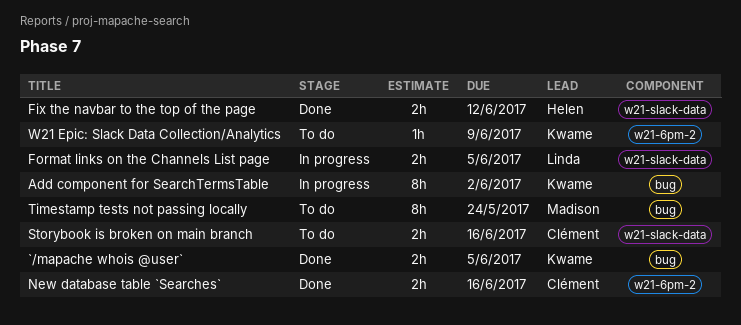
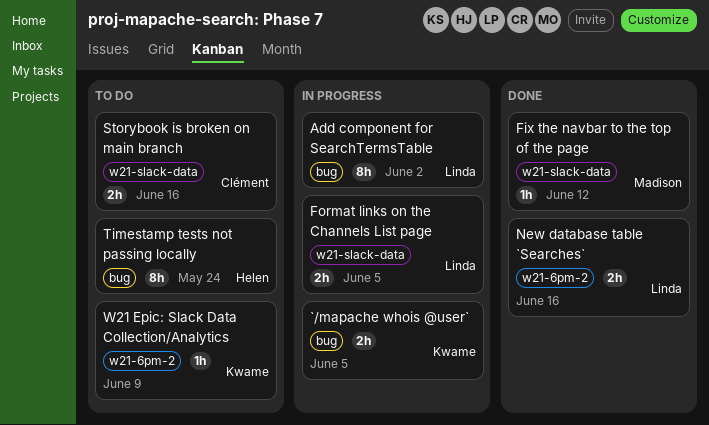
`/mapache whois @user`, status: Done -> In progress
Add component for SearchTermsTable, owner: Kwame -> Linda
Fix the navbar to the top of the page, owner: Helen -> Madison
Fix the navbar to the top of the page, estimate: 2h -> 1h
New database table `Searches`, owner: Clément -> Linda
Timestamp tests not passing locally, owner: Madison -> Helen

